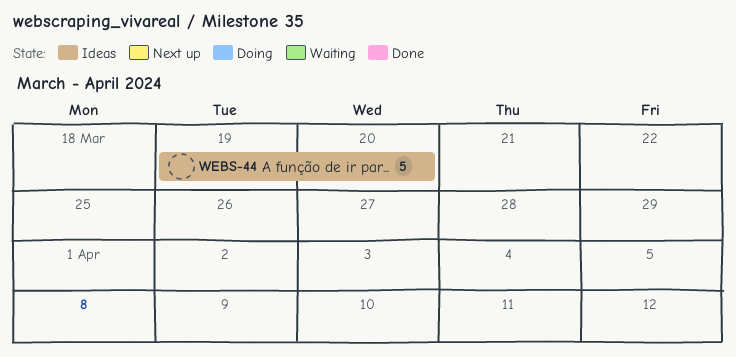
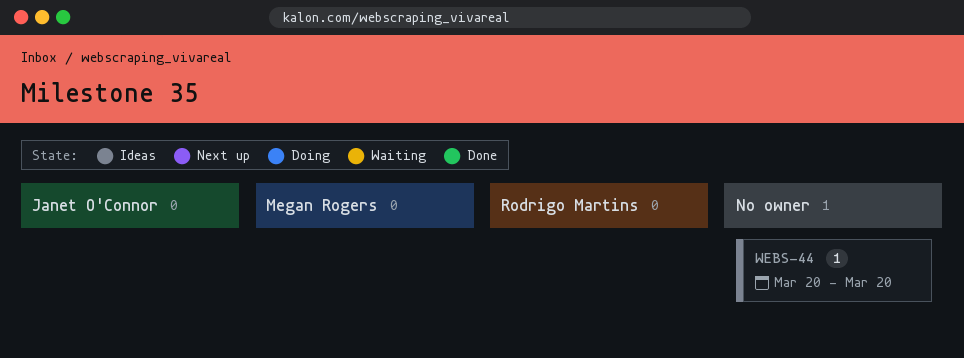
WEBS-44, estimate: 5 -> 1
WEBS-44, start: Mar 19 -> Mar 20

